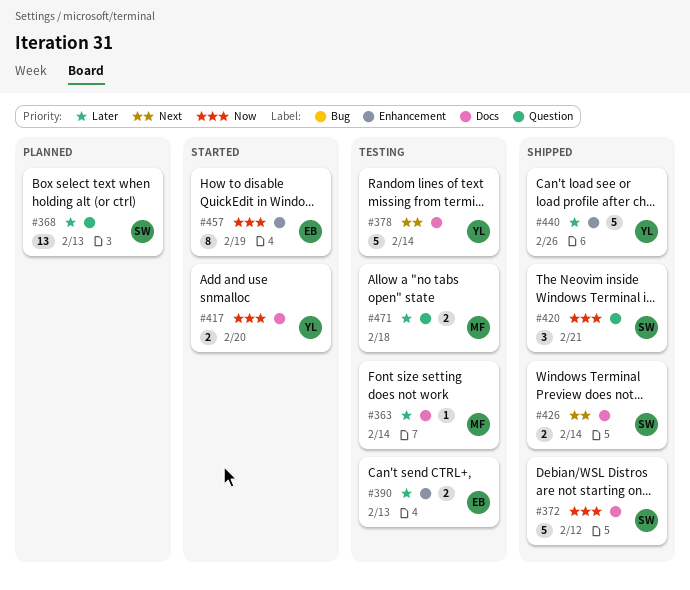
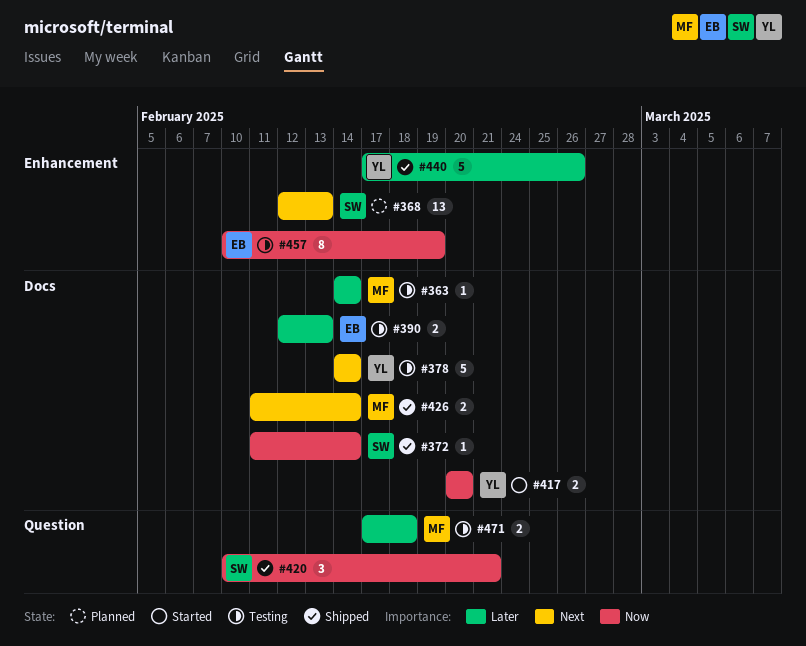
#368, priority: Later -> Next
#368, label: Question -> Enhancement
#372, estimate: 5 -> 1
#372, due: Feb 12 -> Feb 14
#390, label: Enhancement -> Docs
#426, owner: SW -> MF
#457, status: Started -> Testing

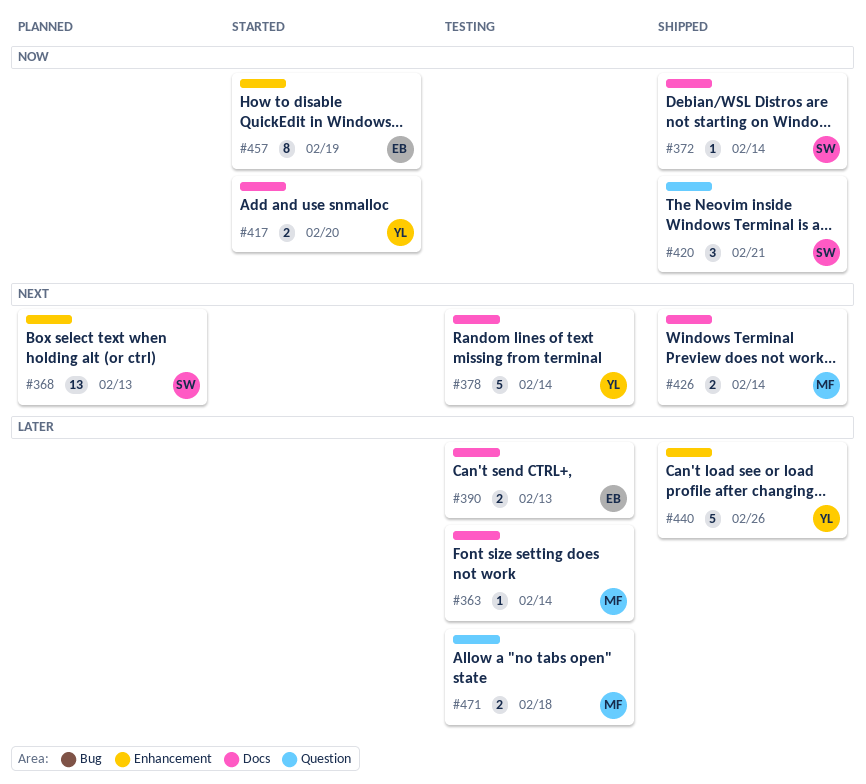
#457, status: Testing -> Started

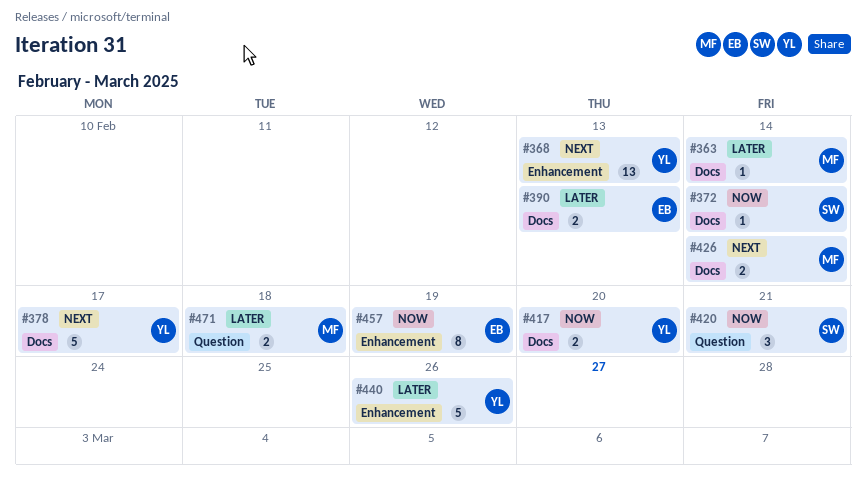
#368, owner: SW -> YL
#378, due: Feb 14 -> Feb 17

